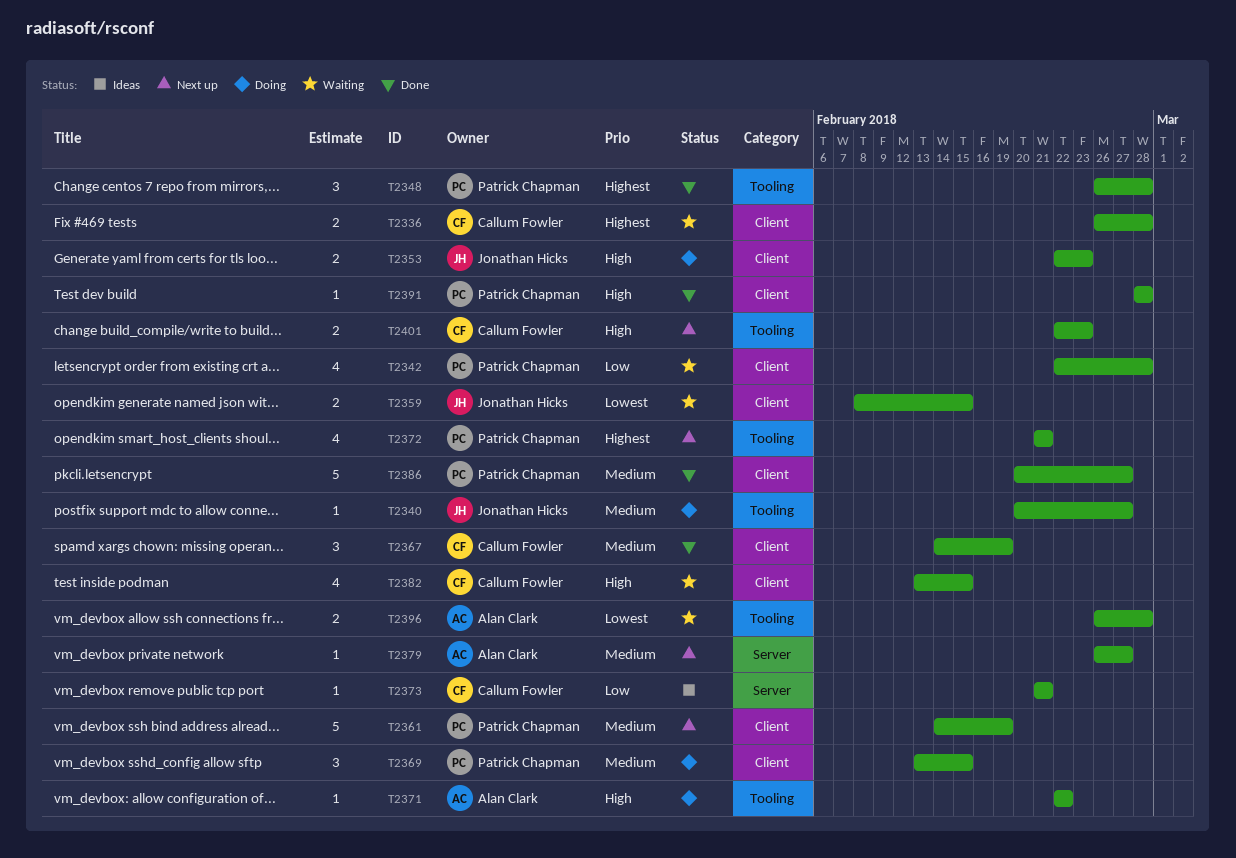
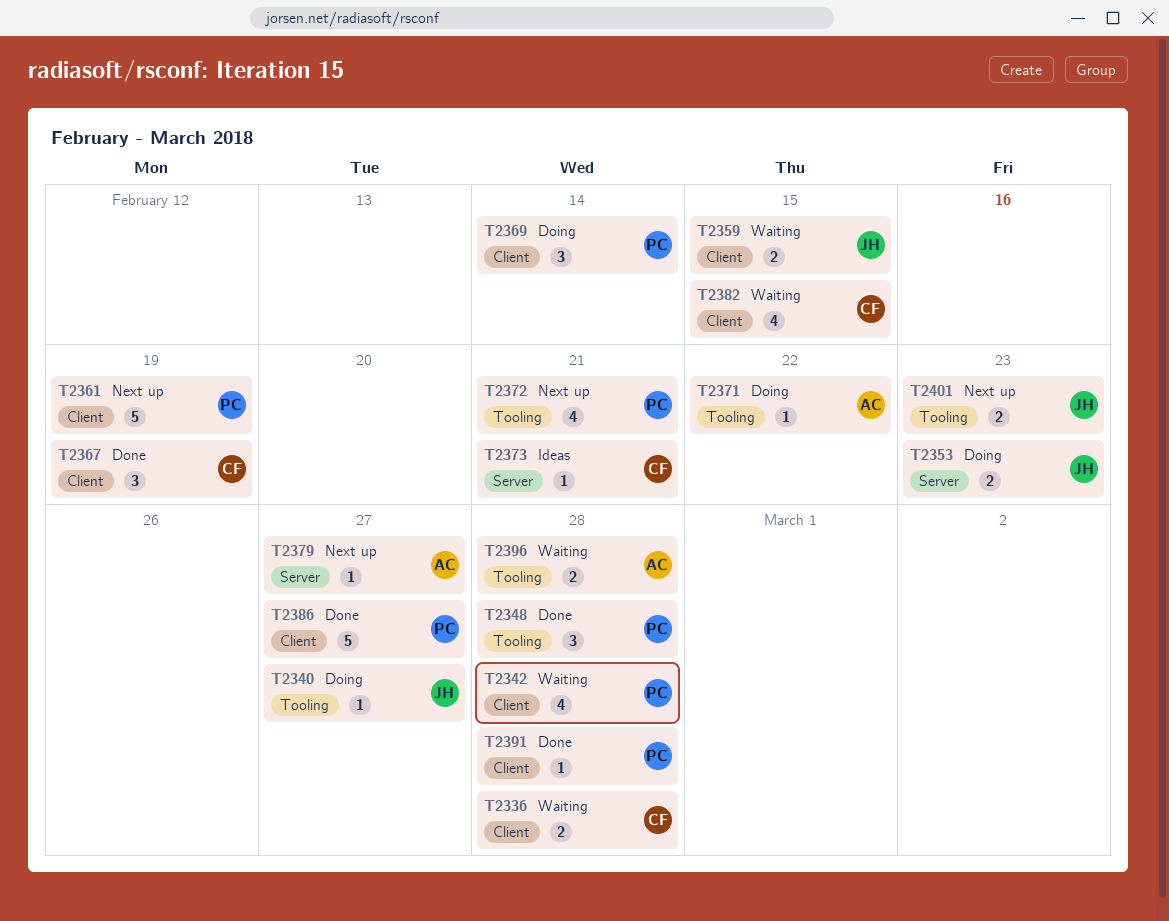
T2353, label: Client -> Server
T2369, due: Feb 15 -> Feb 14
T2401, owner: Callum Fowler -> Jonathan Hicks

